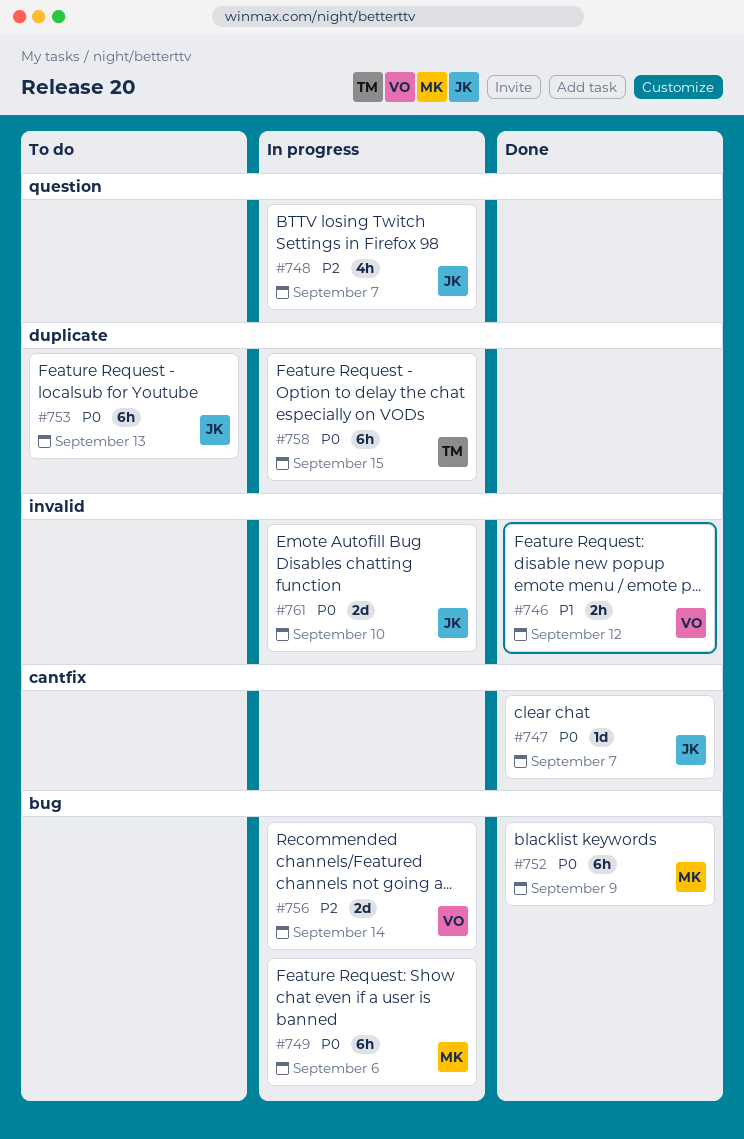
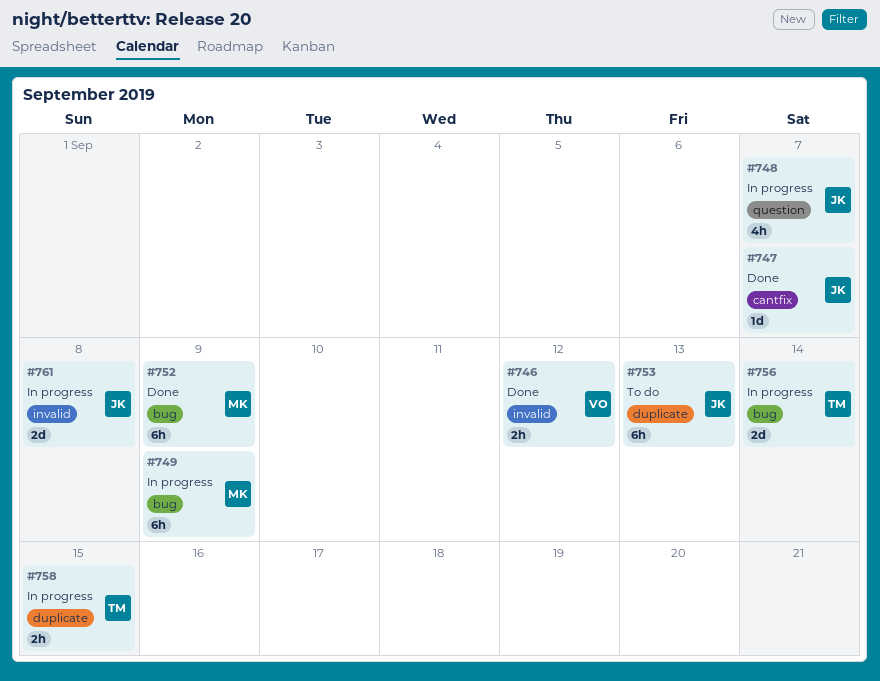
#749, due: Sep 6 -> Sep 9
#756, owner: VO -> TM
#758, estimate: 6h -> 2h
#761, due: Sep 10 -> Sep 8

